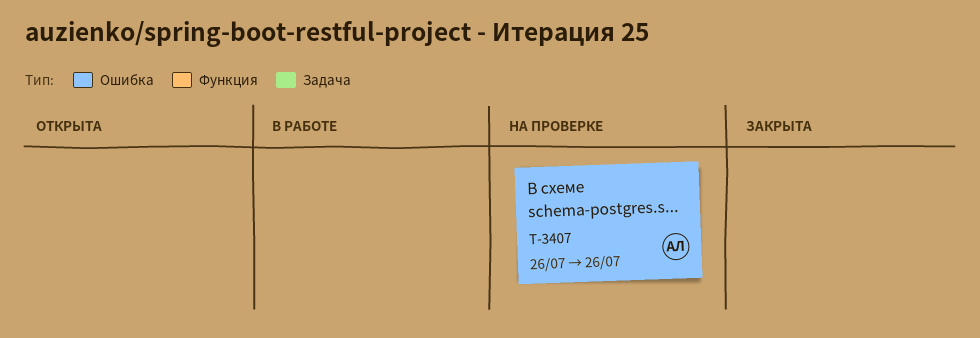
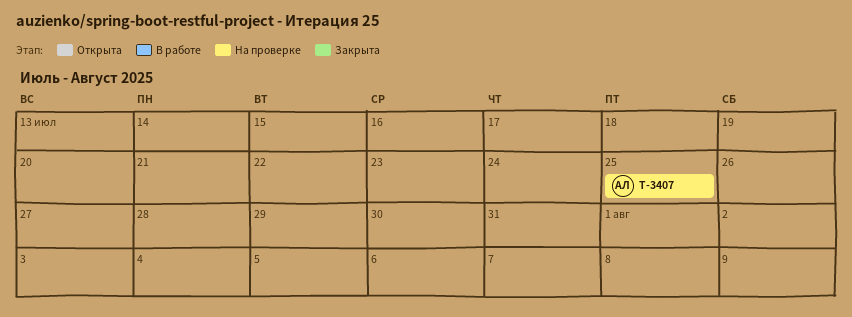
T-3407, start: Jul 26 -> Jul 25
T-3407, due: Jul 26 -> Jul 25

